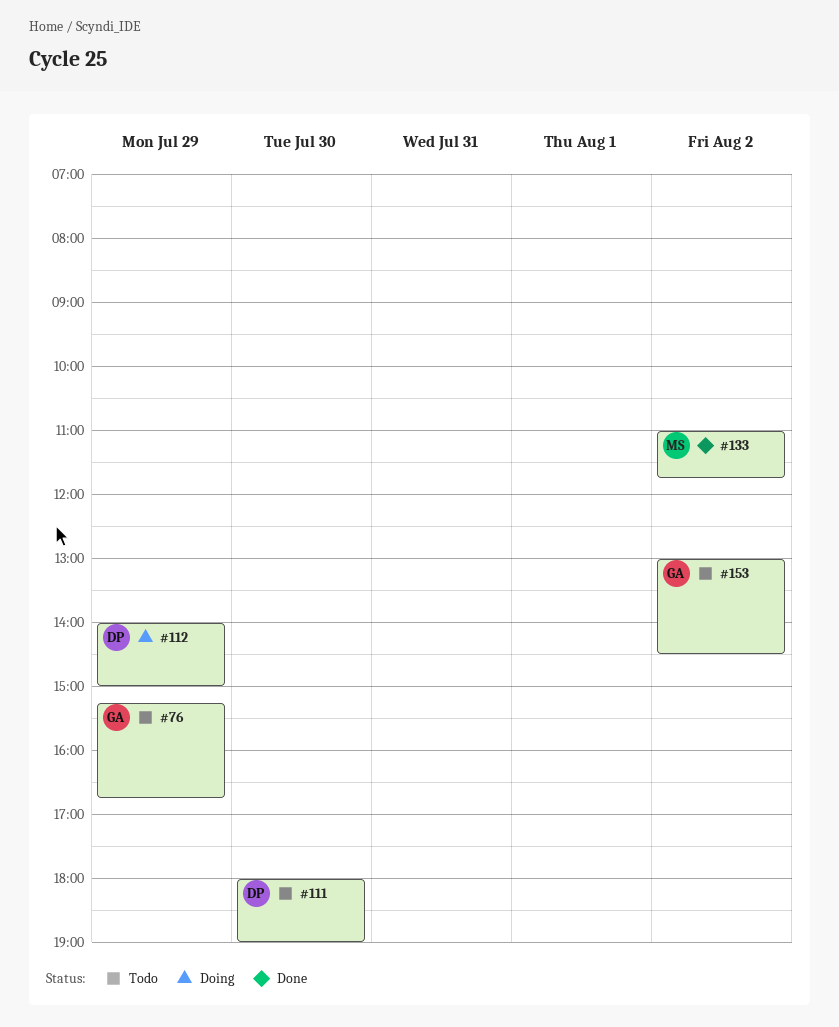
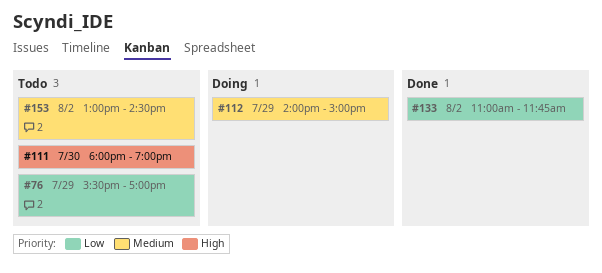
#76, begins: 15:15 -> 15:30
#76, ends: 16:45 -> 17:00

